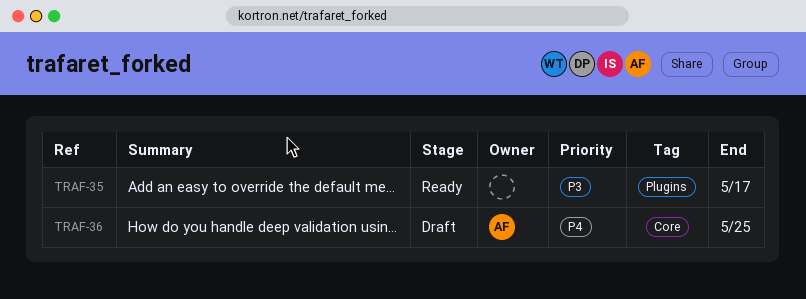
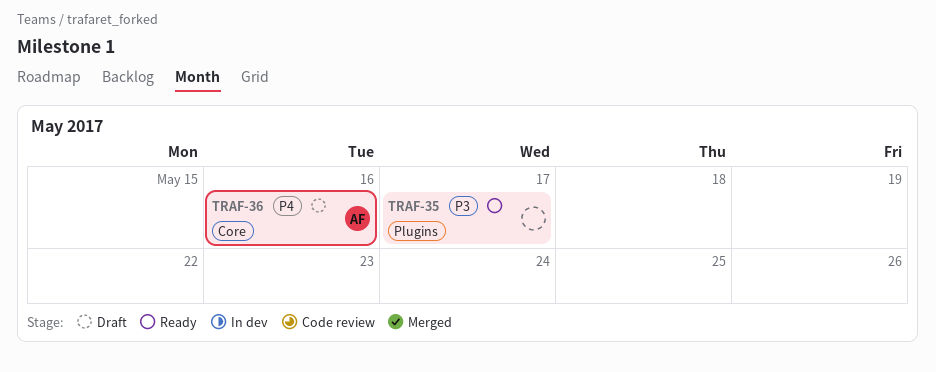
TRAF-36, due: May 25 -> May 16

